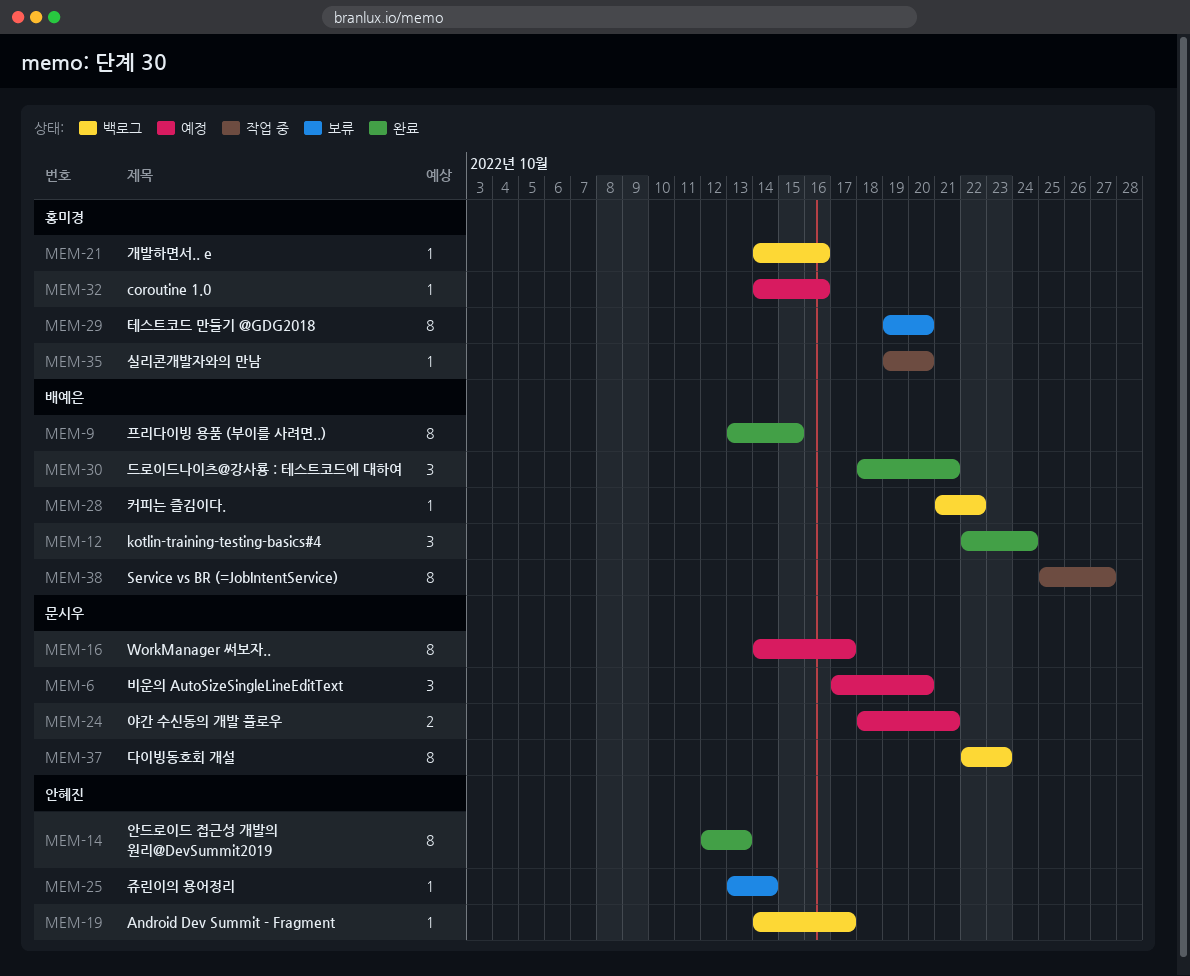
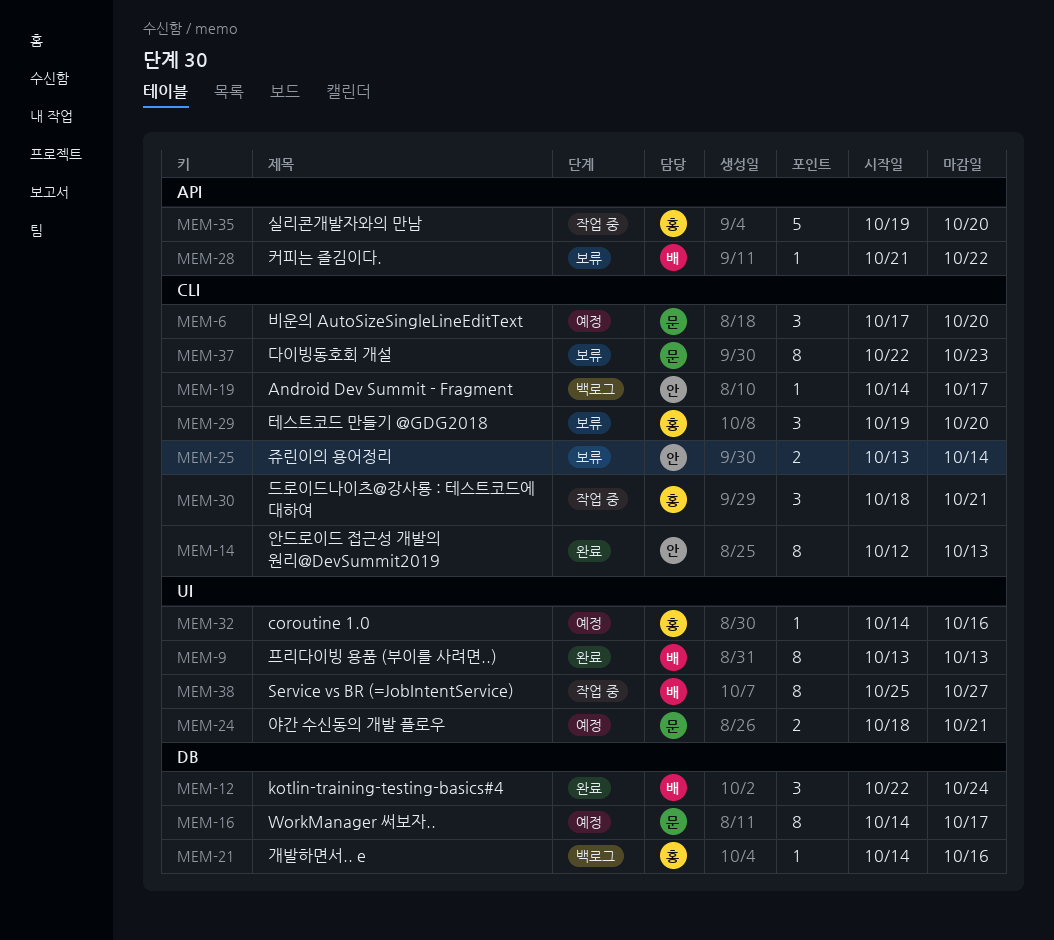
MEM-9, due: Oct 15 -> Oct 13
MEM-25, estimate: 1 -> 2
MEM-28, status: 백로그 -> 보류
MEM-29, estimate: 8 -> 3
MEM-30, status: 완료 -> 작업 중
MEM-30, owner: 배예은 -> 홍미경
MEM-35, estimate: 1 -> 5
MEM-37, status: 백로그 -> 보류

